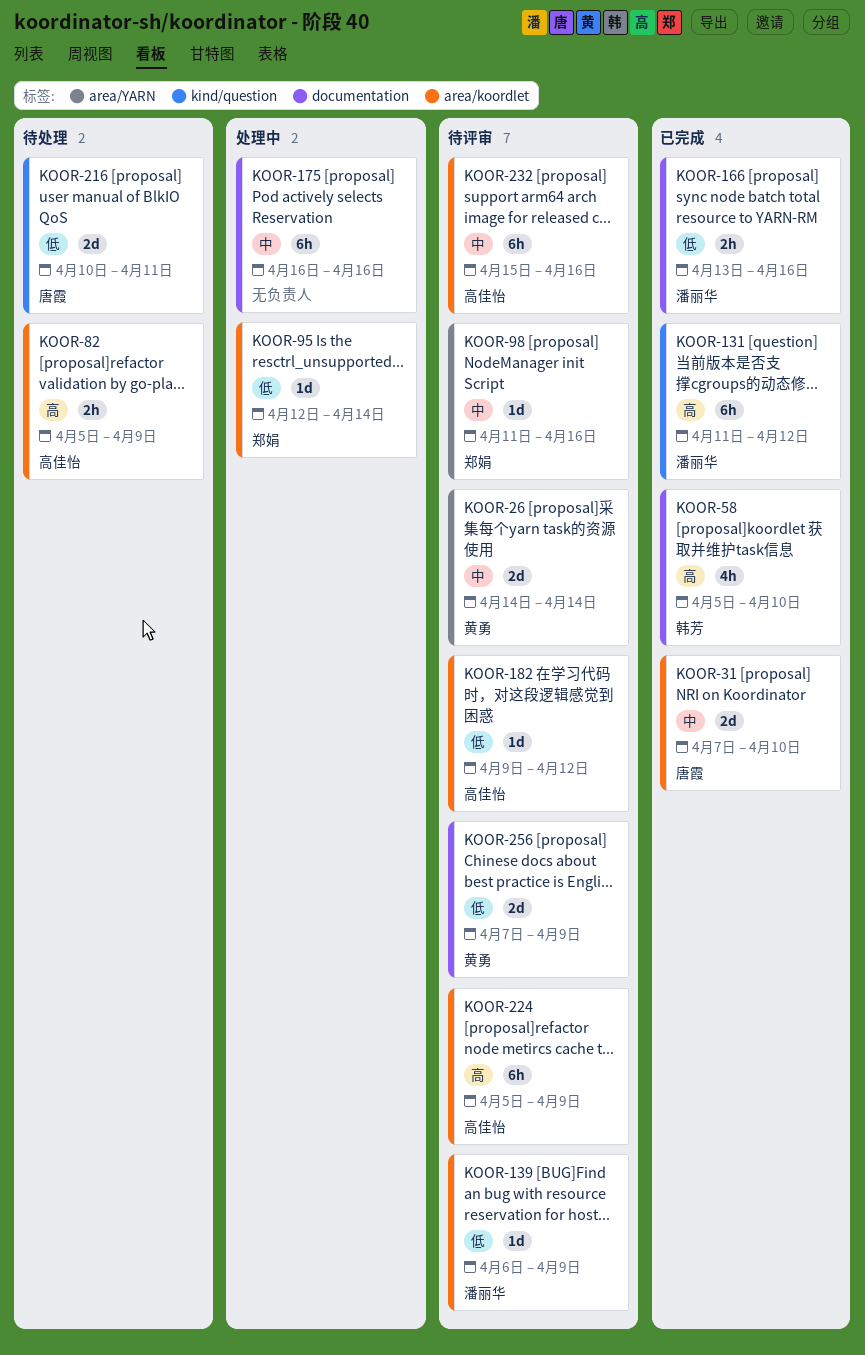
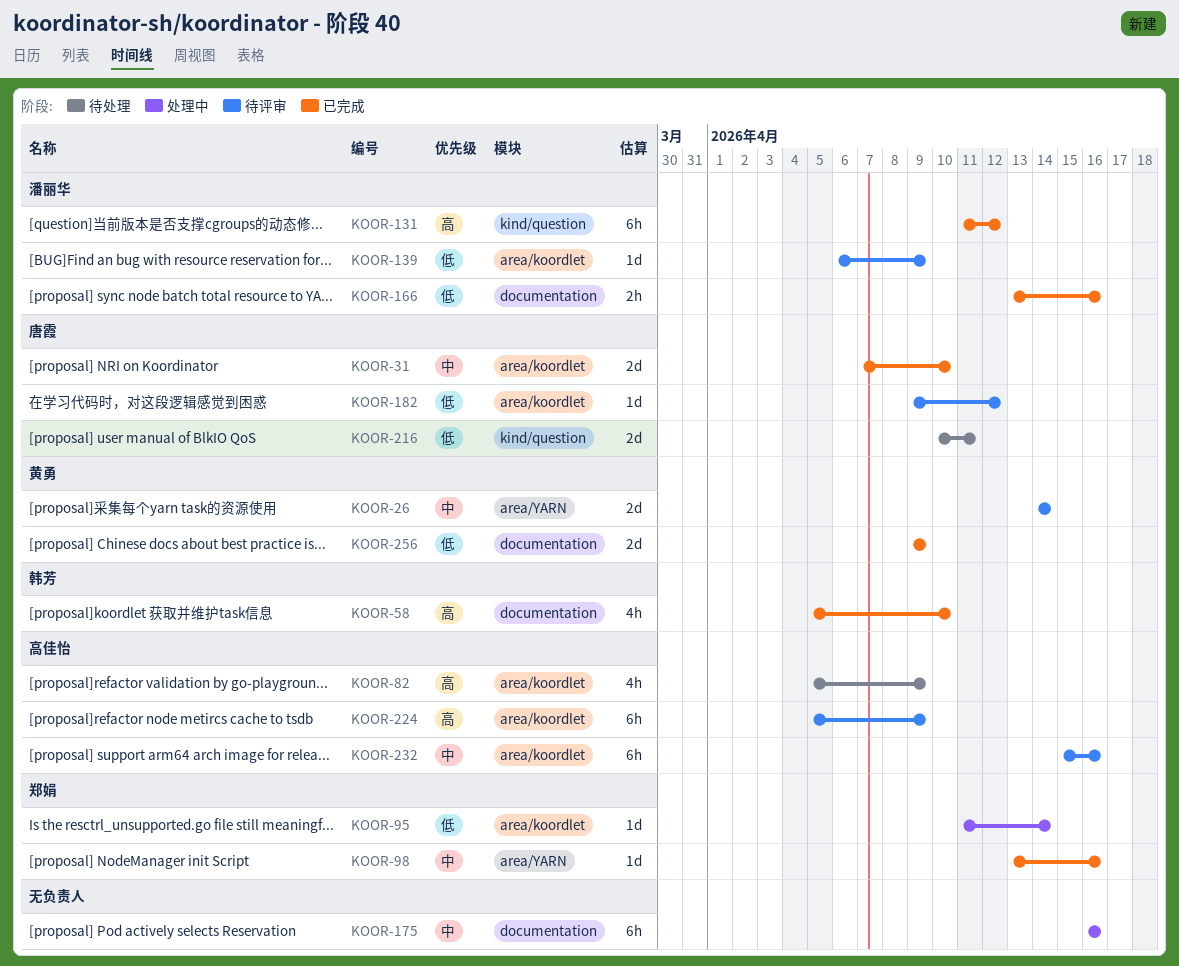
KOOR-82, estimate: 2h -> 4h
KOOR-95, start: Apr 12 -> Apr 11
KOOR-98, status: 待评审 -> 已完成
KOOR-98, start: Apr 11 -> Apr 13
KOOR-182, owner: 高佳怡 -> 唐霞
KOOR-256, status: 待评审 -> 已完成
KOOR-256, start: Apr 7 -> Apr 9

